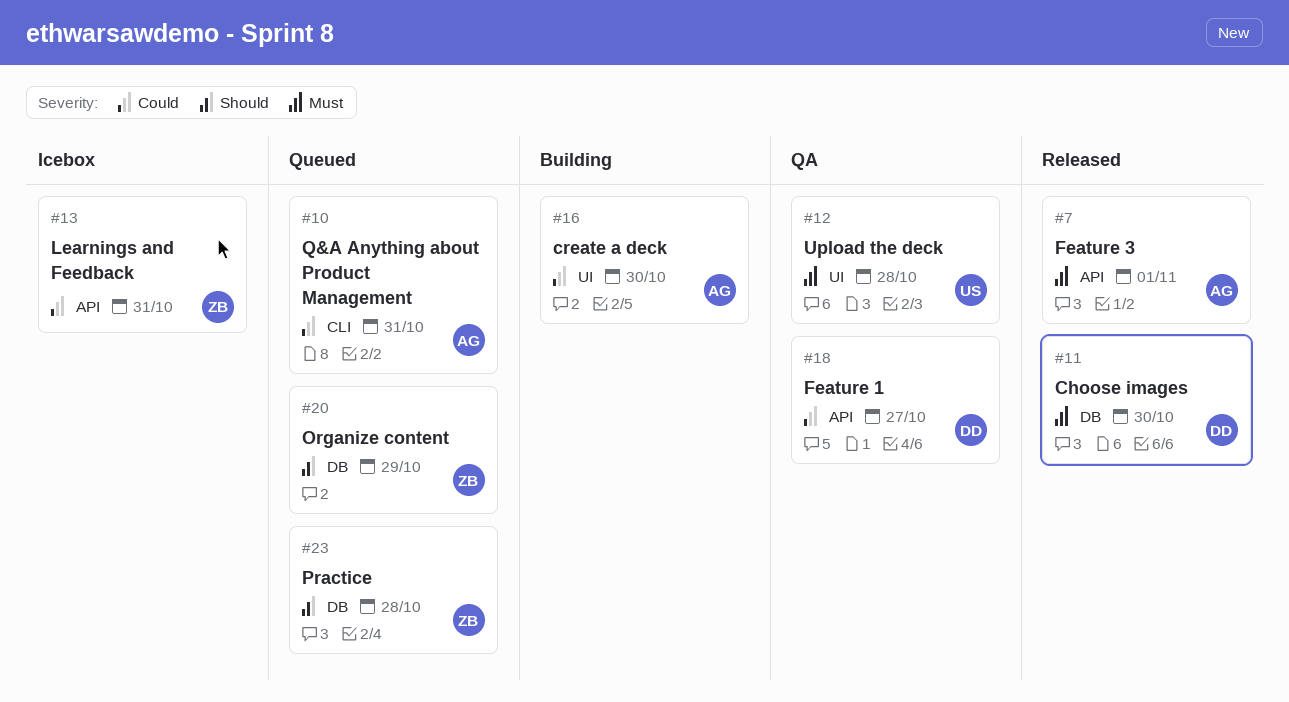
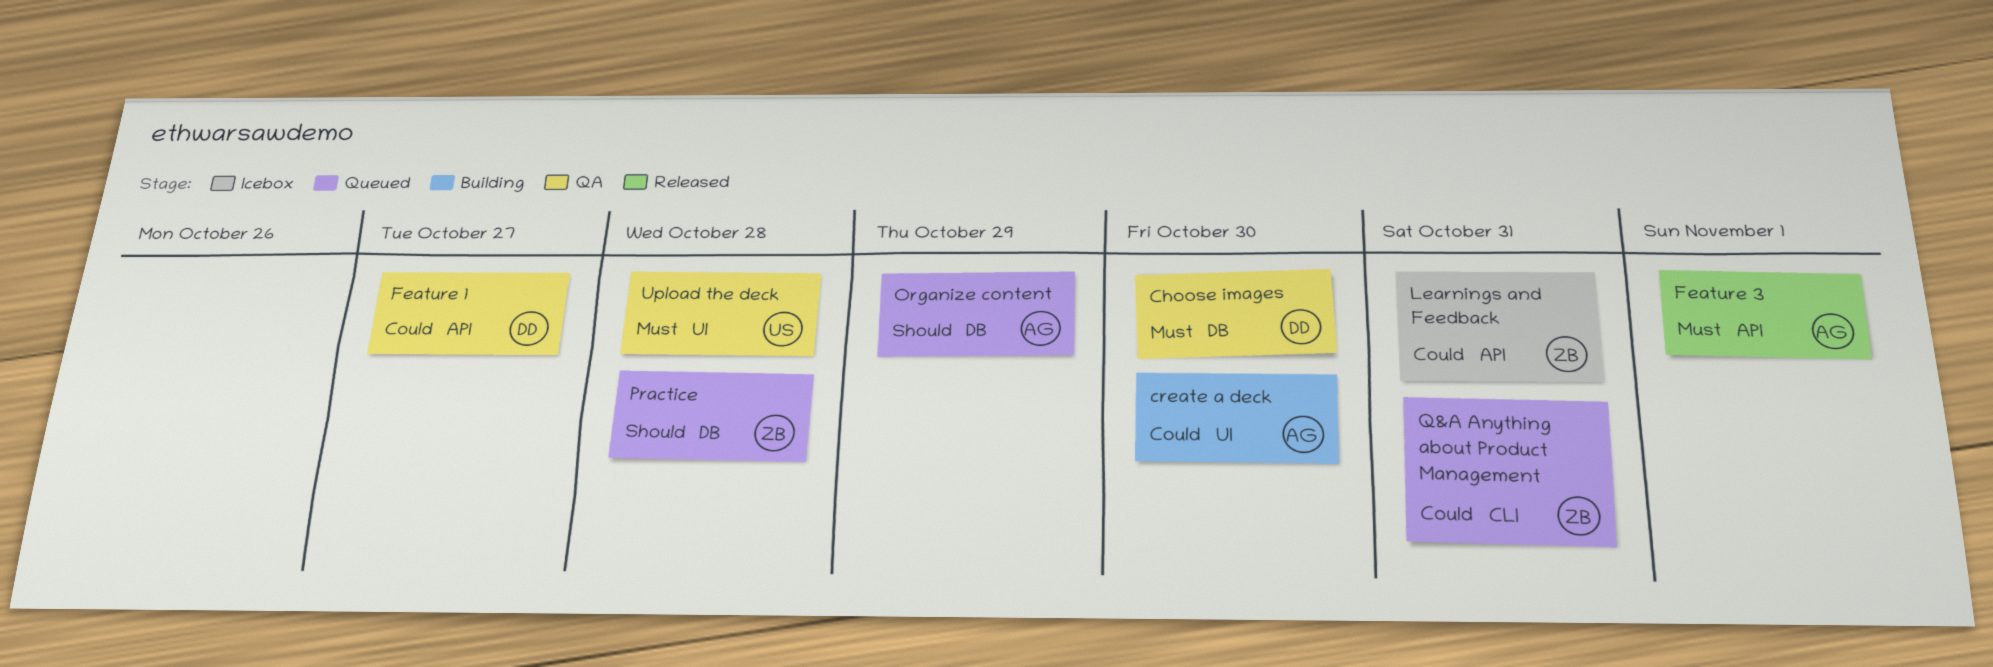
Choose images, status: Released -> QA
Organize content, owner: ZB -> AG
Q&A Anything about Product Management, owner: AG -> ZB

